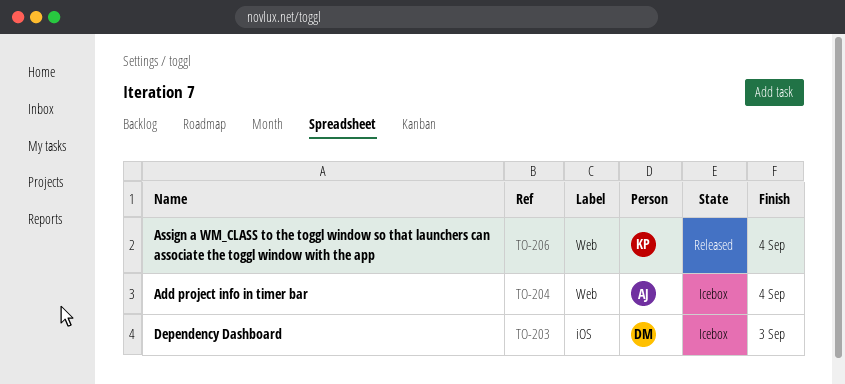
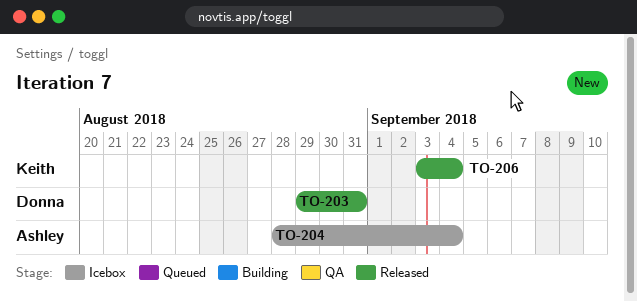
TO-203, status: Icebox -> Released
TO-203, due: Sep 3 -> Aug 31

